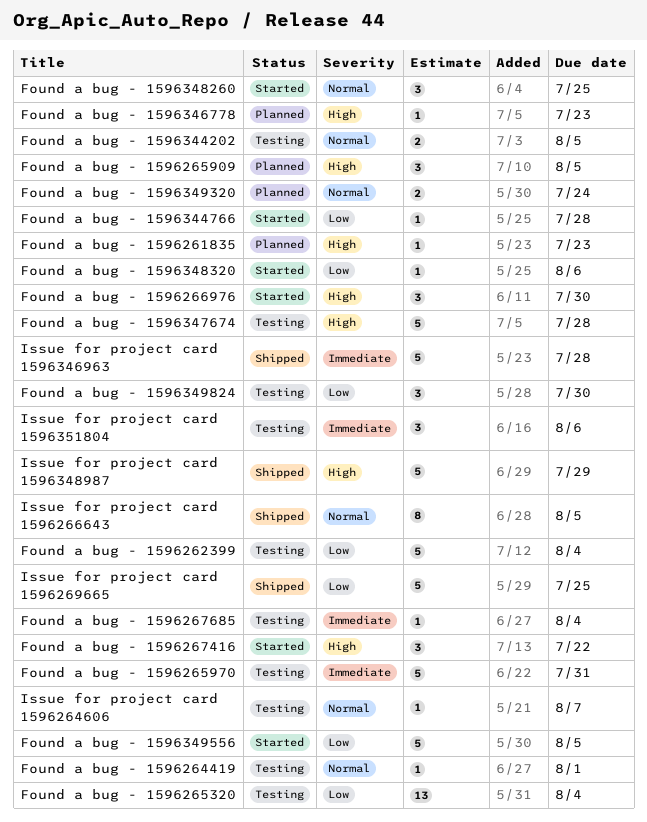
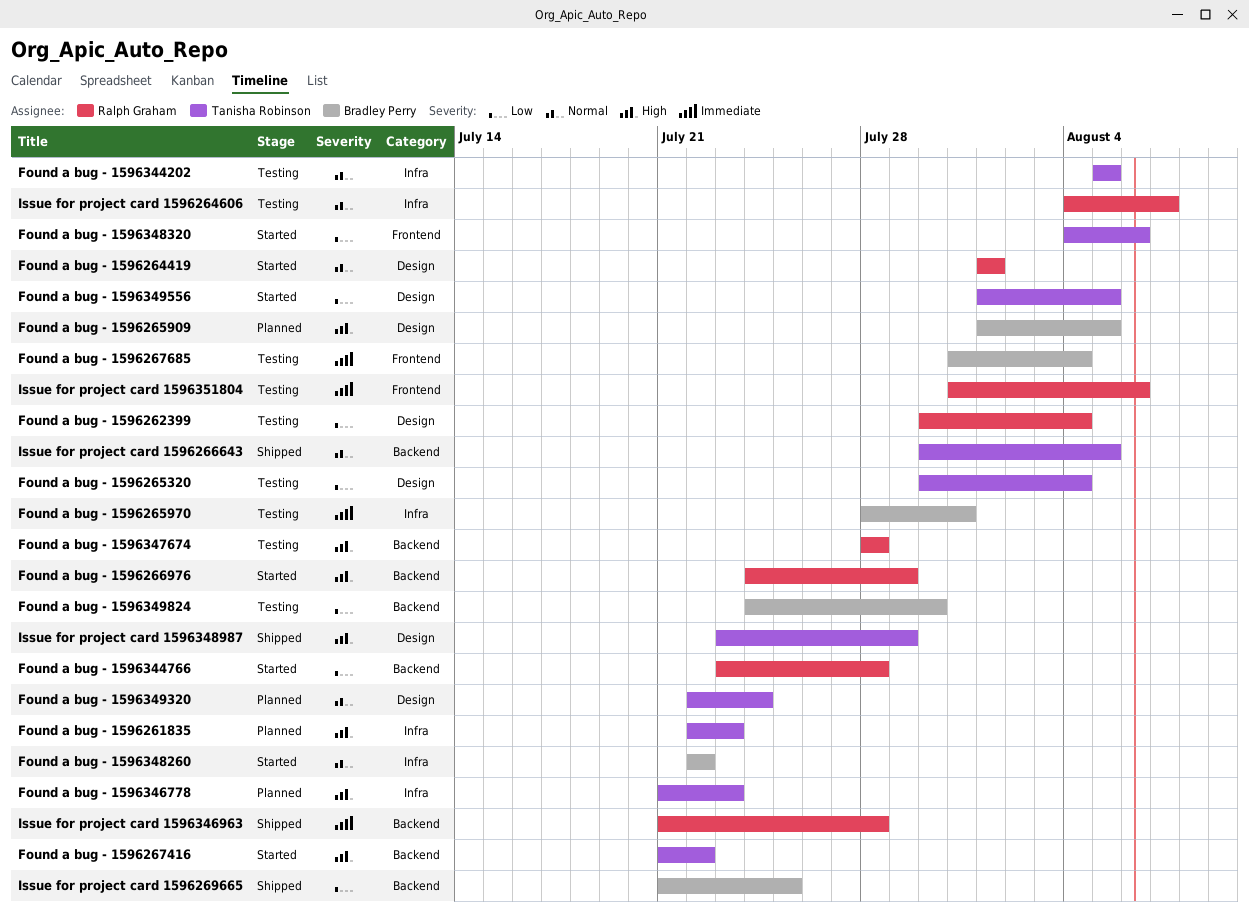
Found a bug - 1596264419, status: Testing -> Started
Found a bug - 1596266976, due: Jul 30 -> Jul 29
Found a bug - 1596348260, due: Jul 25 -> Jul 22

